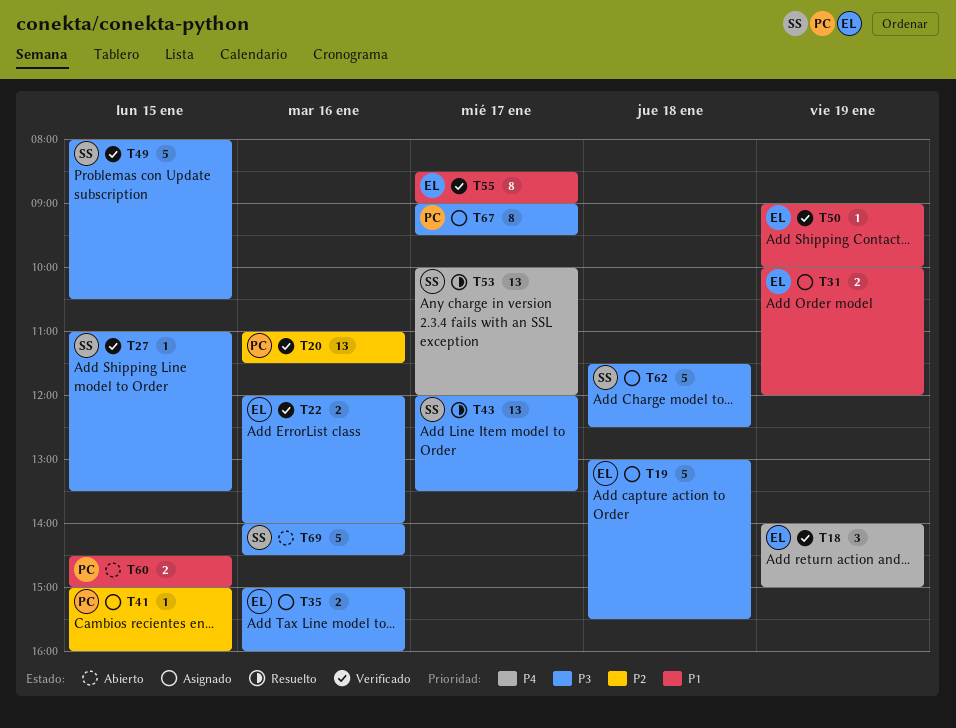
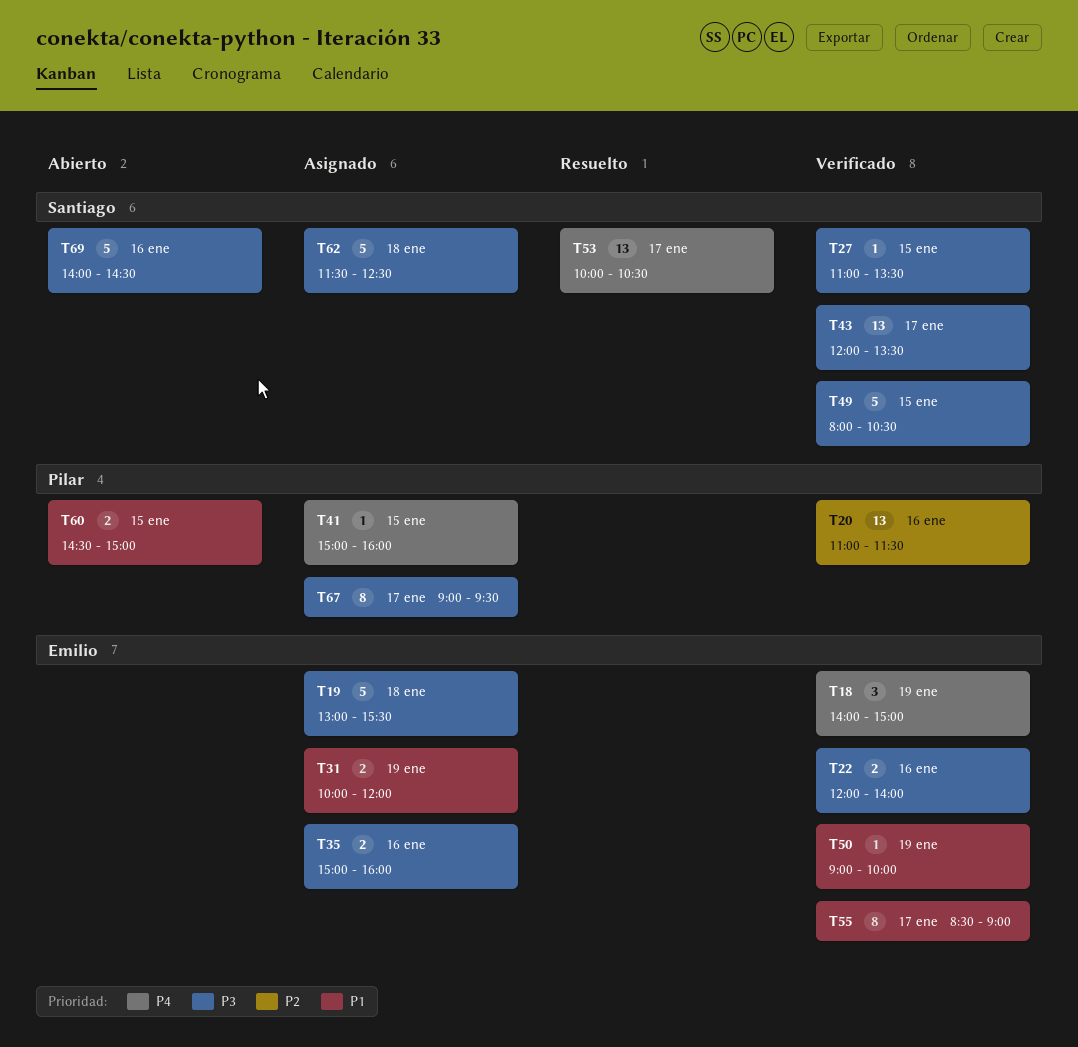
T41, priority: P2 -> P4
T43, status: Resuelto -> Verificado
T53, ends: 12:00 -> 10:30

